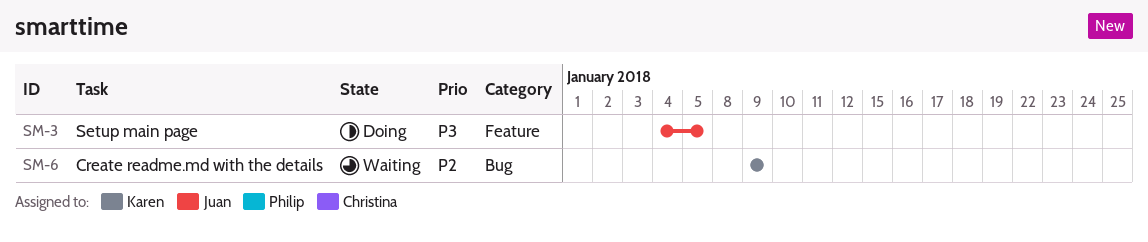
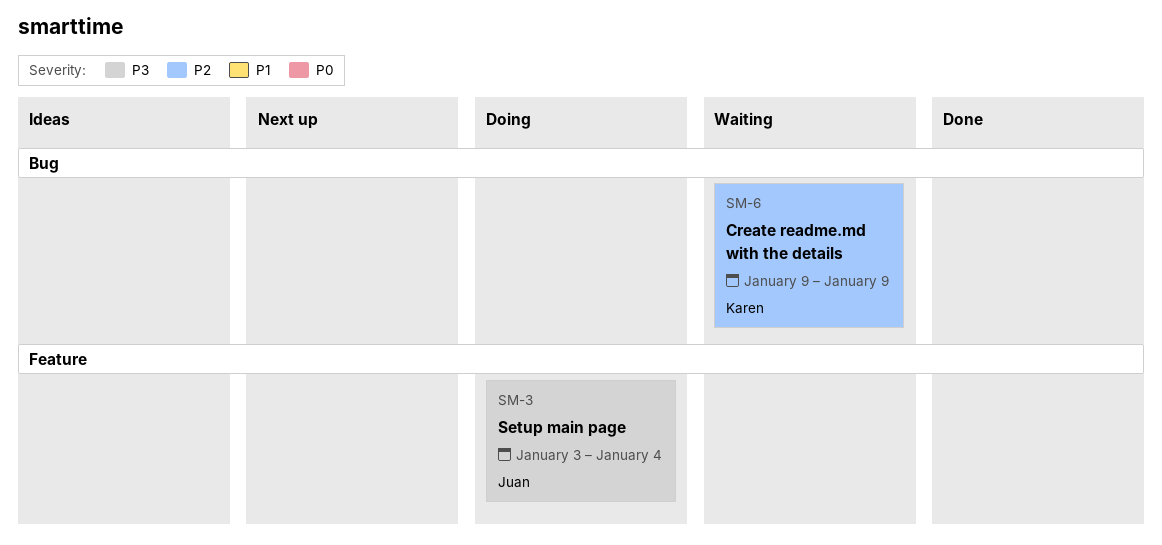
SM-3, start: Jan 4 -> Jan 3
SM-3, due: Jan 5 -> Jan 4

